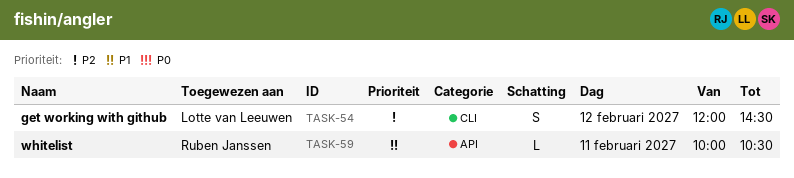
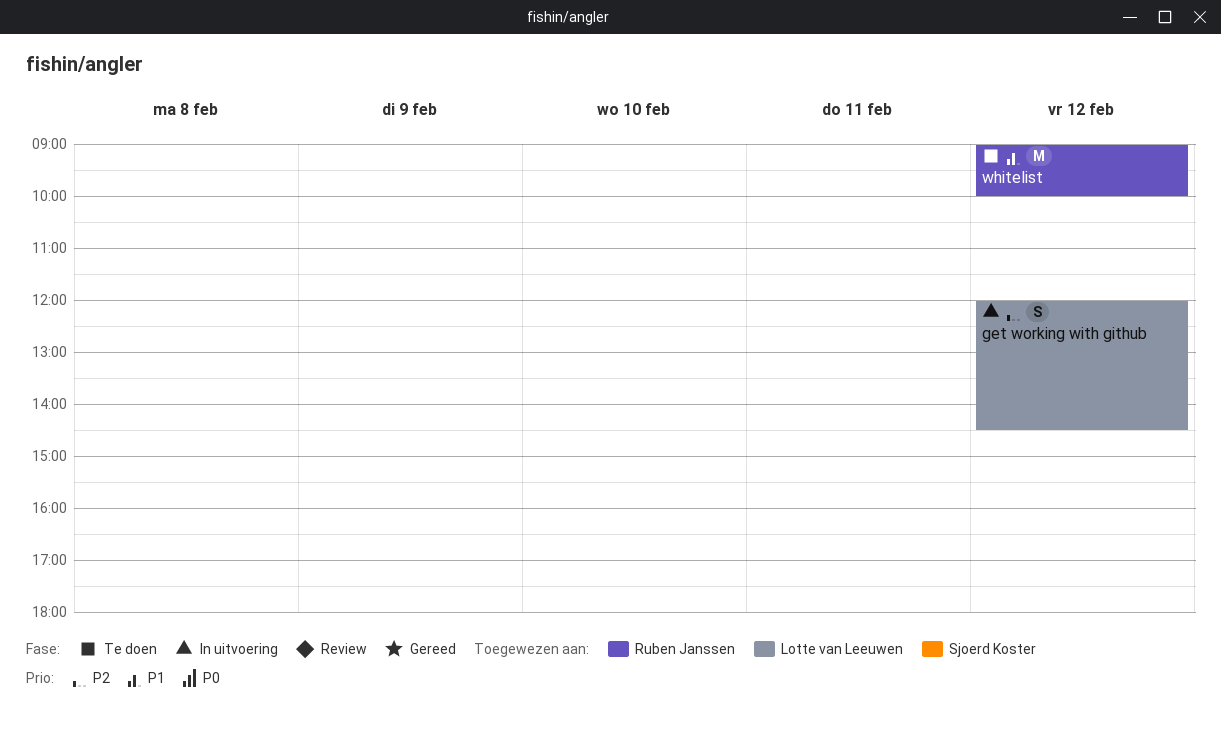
whitelist, estimate: L -> M
whitelist, day: Feb 11 -> Feb 12
whitelist, begins: 10:00 -> 09:00
whitelist, ends: 10:30 -> 10:00

